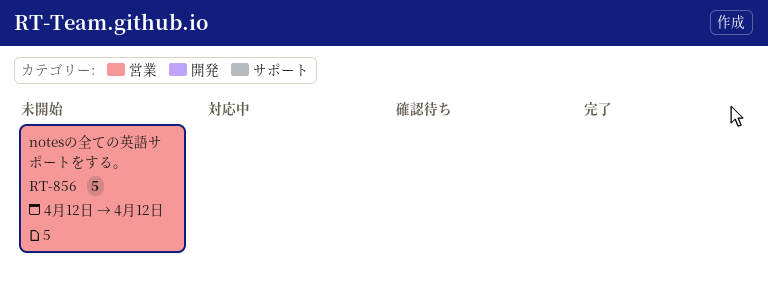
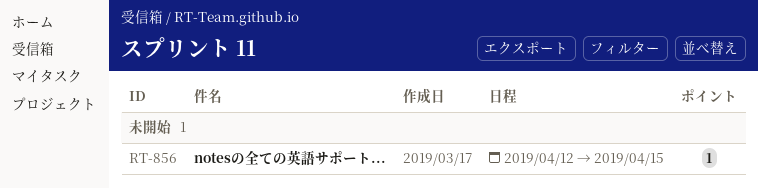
RT-856, estimate: 5 -> 1
RT-856, due: Apr 12 -> Apr 15

